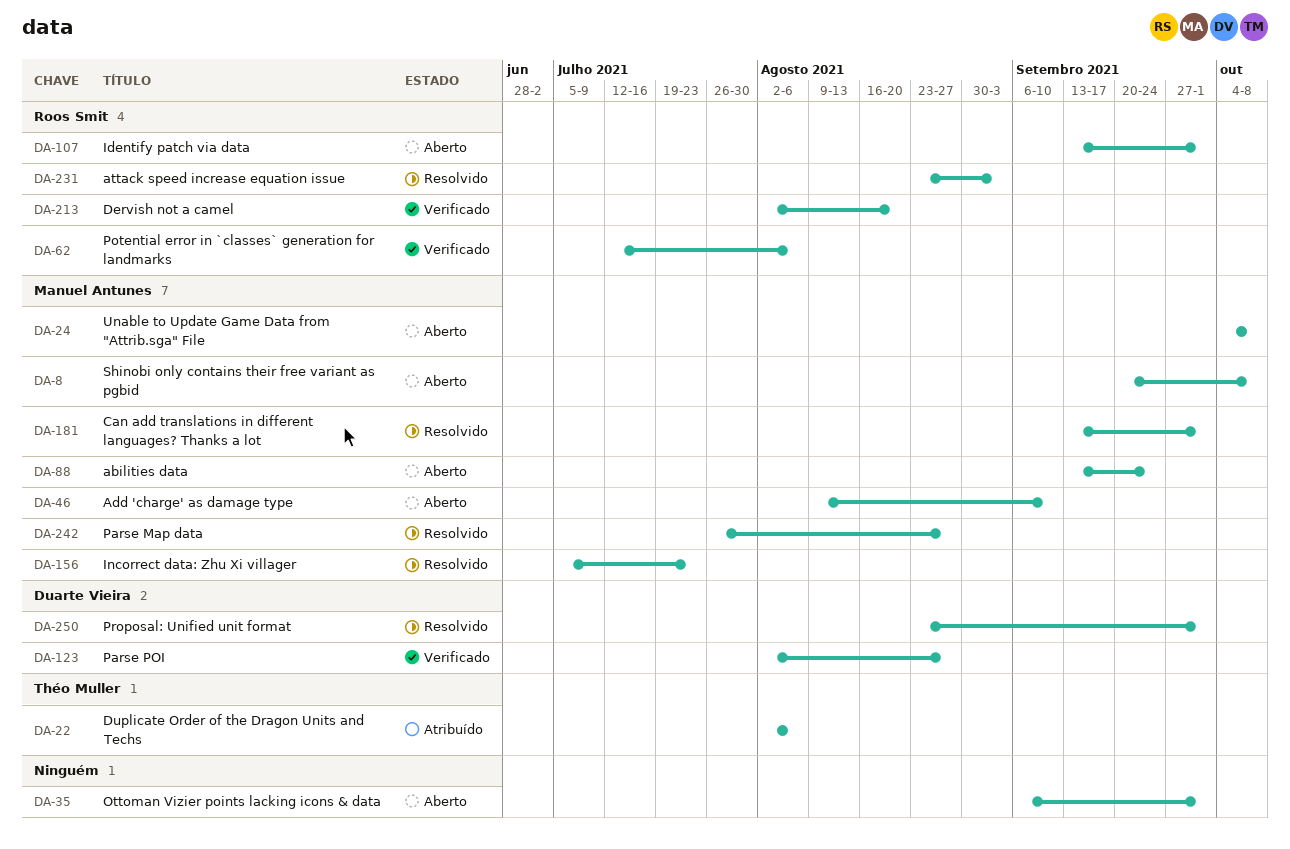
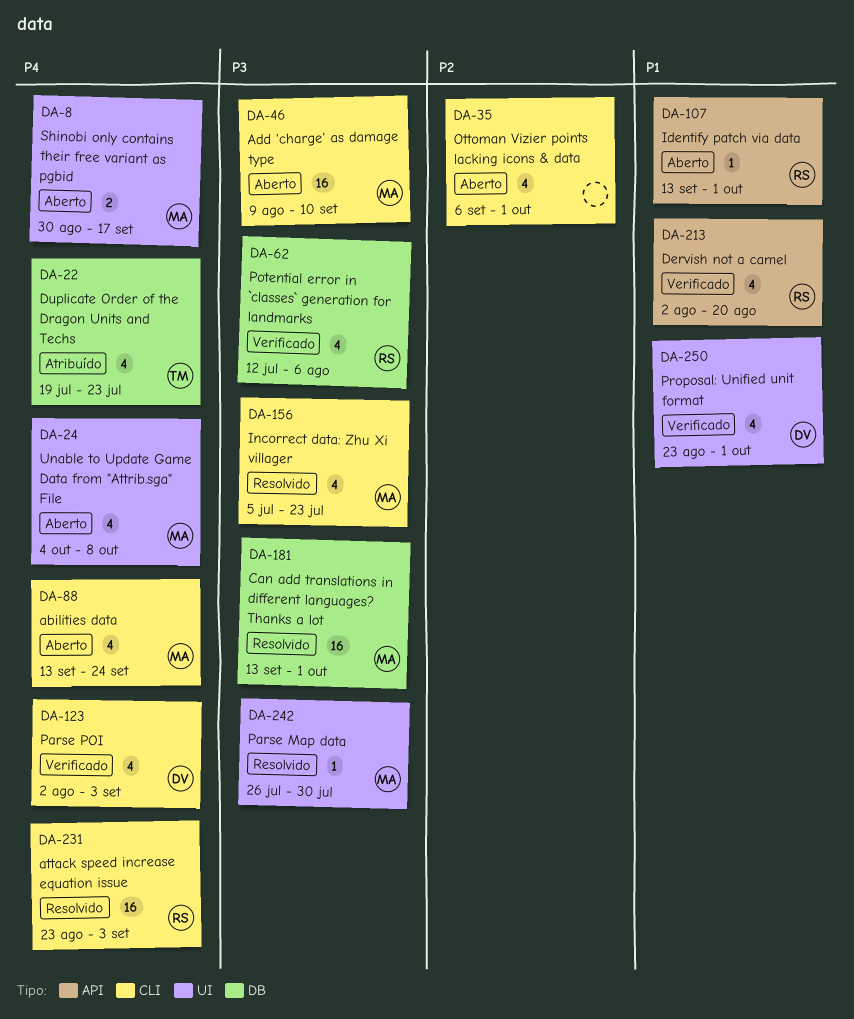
DA-8, start: Sep 20 -> Aug 30
DA-8, due: Oct 8 -> Sep 17
DA-22, start: Aug 2 -> Jul 19
DA-22, due: Aug 6 -> Jul 23
DA-123, due: Aug 27 -> Sep 3
DA-242, due: Aug 27 -> Jul 30
DA-250, status: Resolvido -> Verificado

